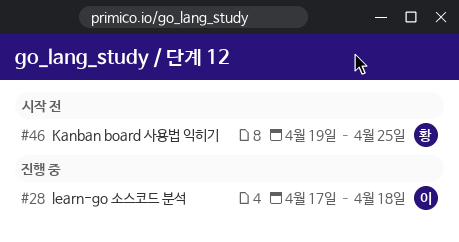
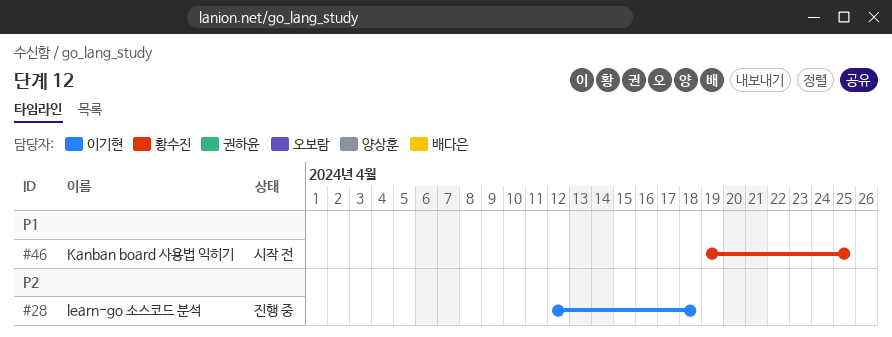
#28, start: Apr 17 -> Apr 12

